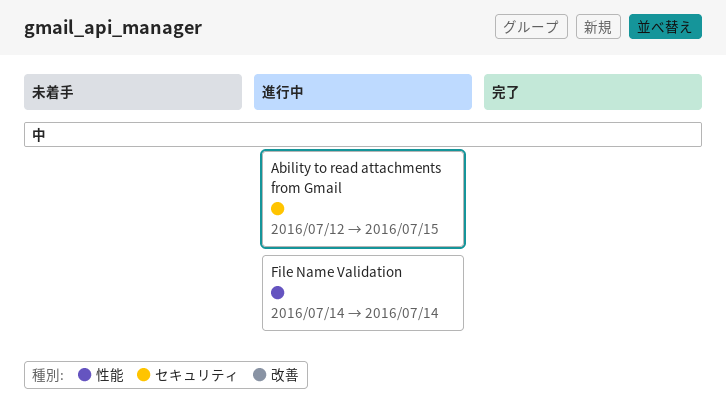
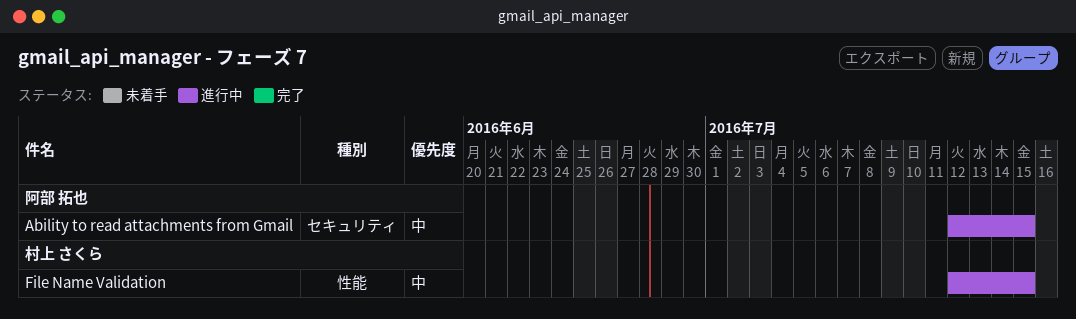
File Name Validation, start: Jul 14 -> Jul 12
File Name Validation, due: Jul 14 -> Jul 15

